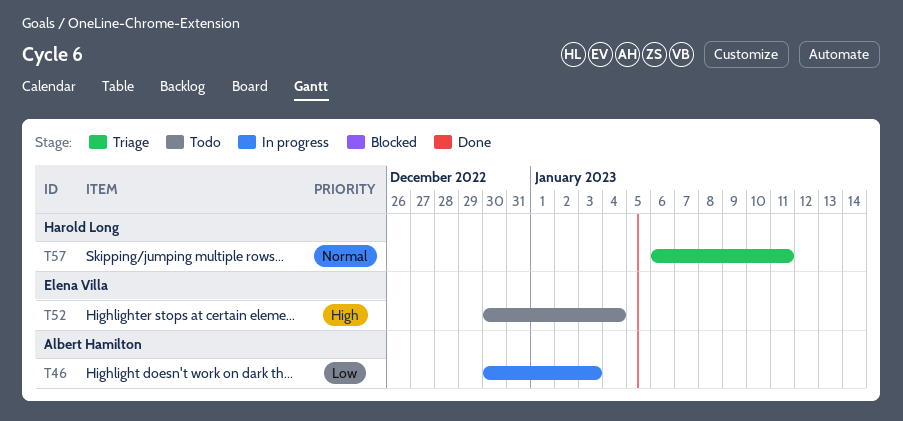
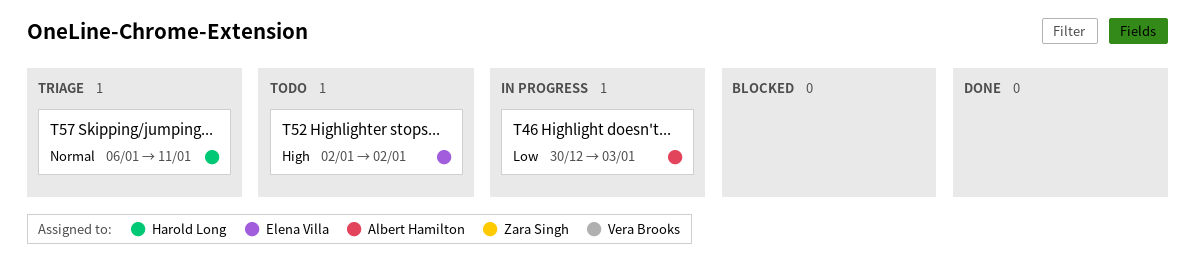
T52, start: Dec 30 -> Jan 2
T52, due: Jan 4 -> Jan 2

